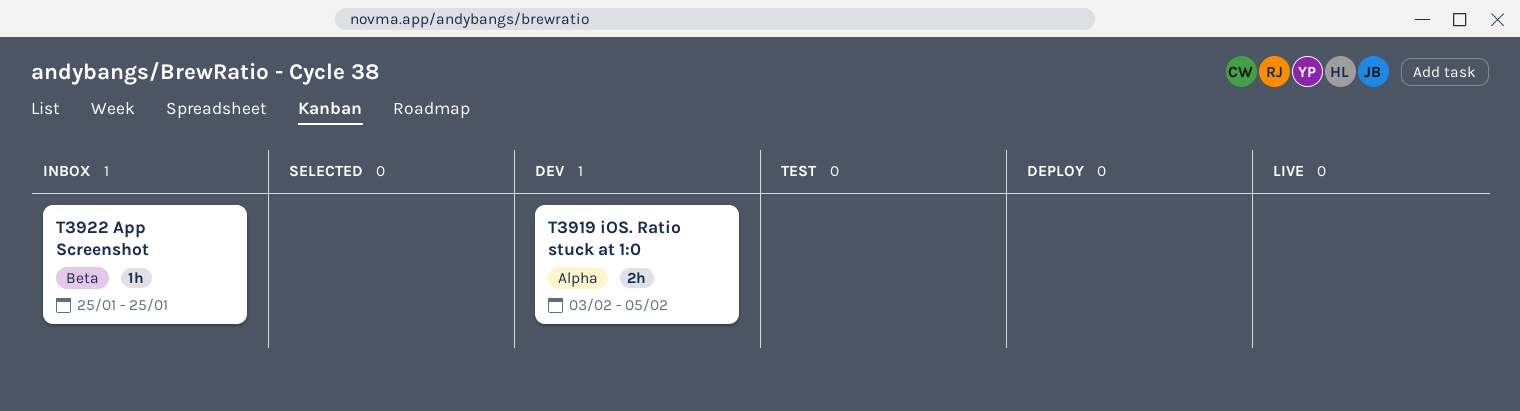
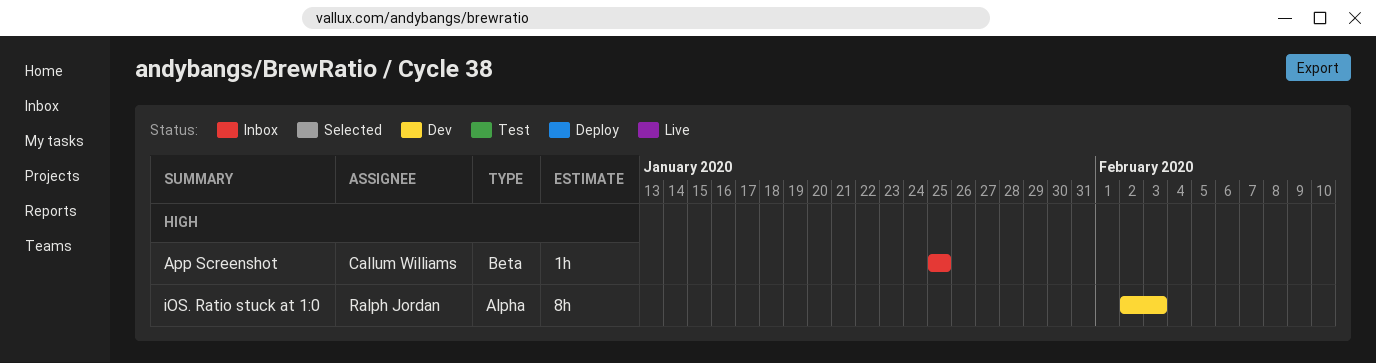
iOS. Ratio stuck at 1:0, estimate: 2h -> 8h
iOS. Ratio stuck at 1:0, start: Feb 3 -> Feb 2
iOS. Ratio stuck at 1:0, due: Feb 5 -> Feb 3

